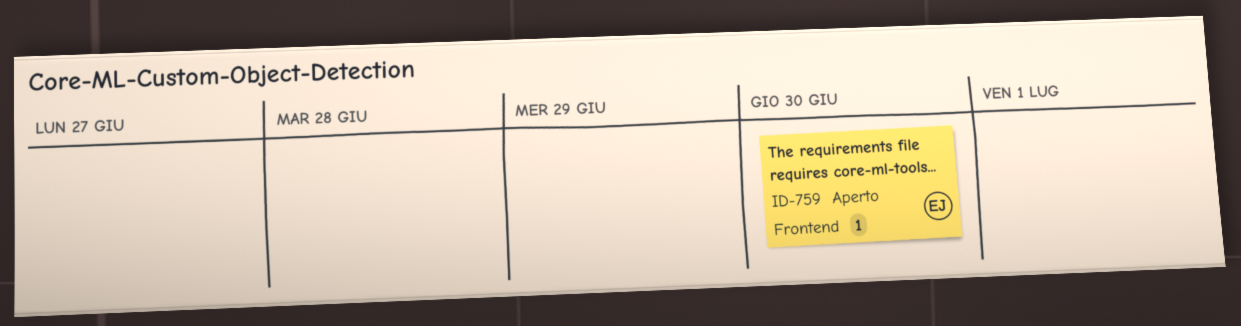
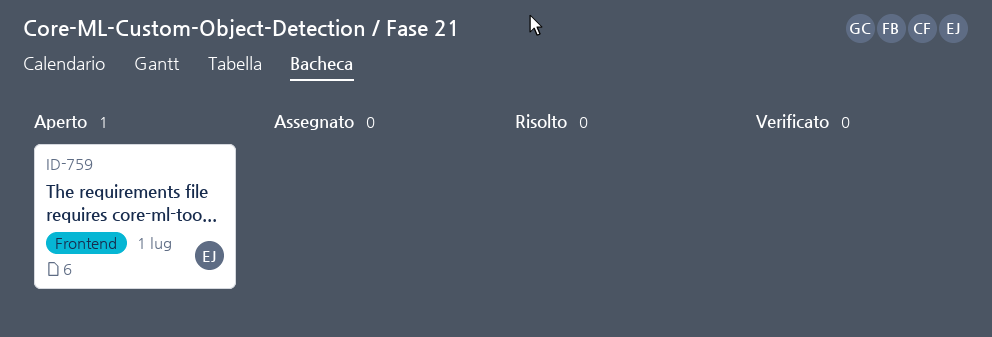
ID-759, due: Jun 30 -> Jul 1

